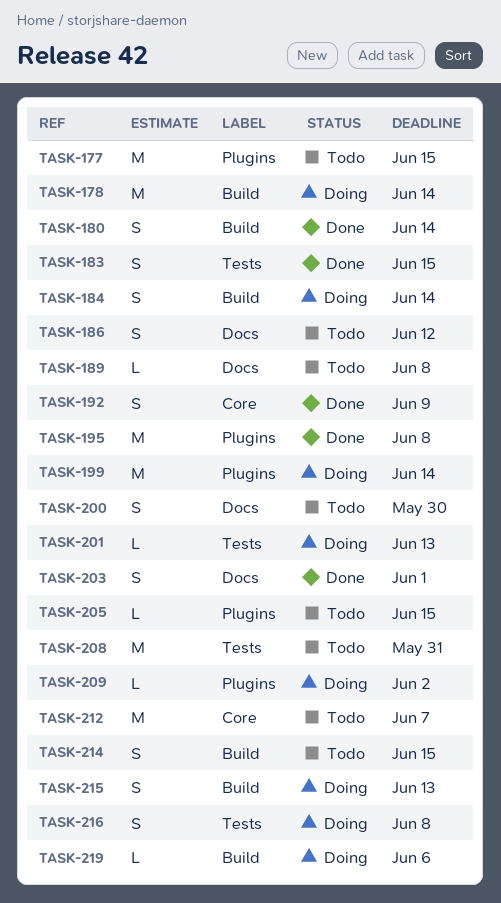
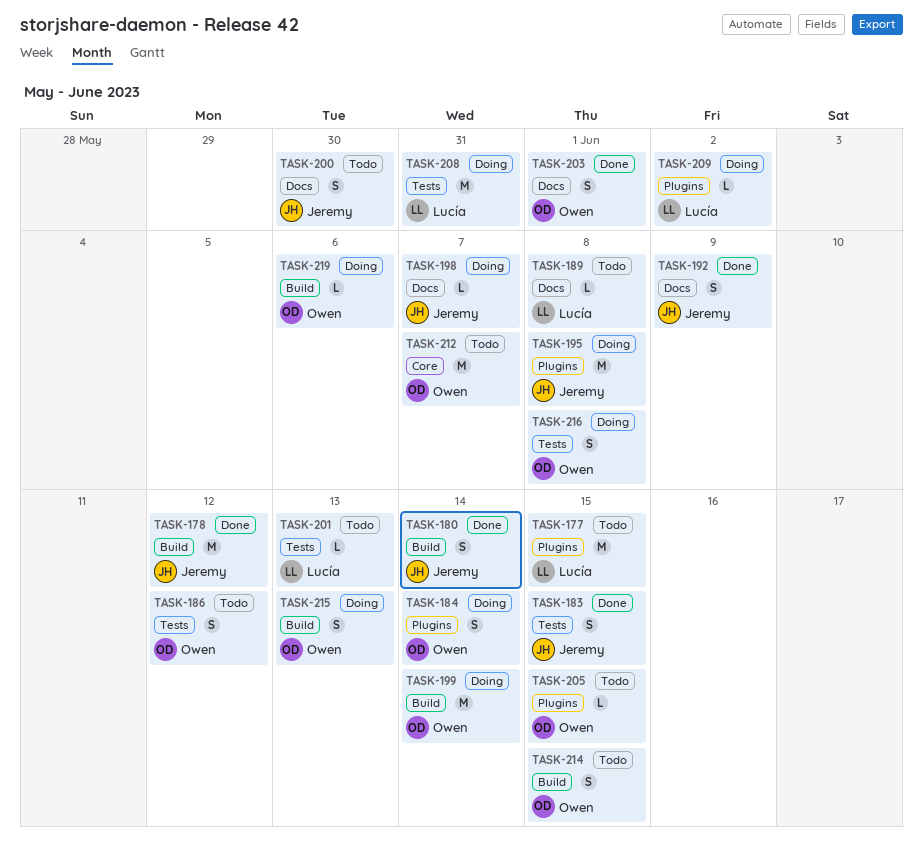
TASK-178, status: Doing -> Done
TASK-178, due: Jun 14 -> Jun 12
TASK-184, label: Build -> Plugins
TASK-186, label: Docs -> Tests
TASK-192, label: Core -> Docs
TASK-195, status: Done -> Doing
TASK-198: none -> present
TASK-199, label: Plugins -> Build
TASK-201, status: Doing -> Todo
TASK-208, status: Todo -> Doing

